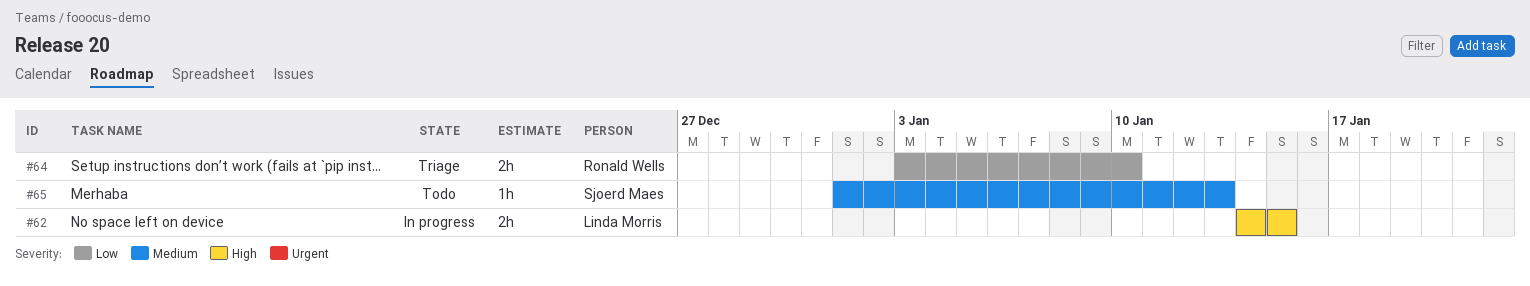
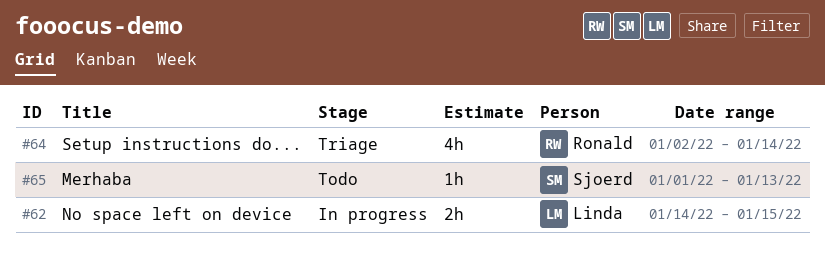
#64, estimate: 2h -> 4h
#64, start: Jan 3 -> Jan 2
#64, due: Jan 10 -> Jan 14

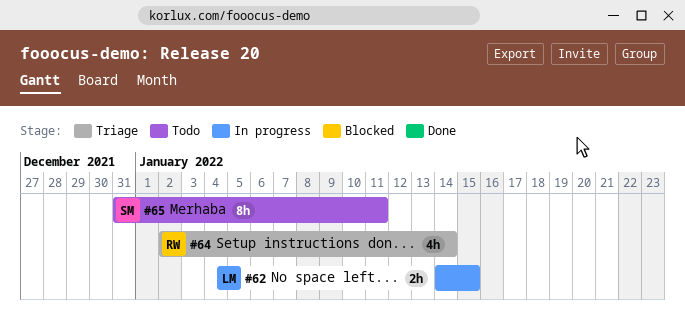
#65, estimate: 1h -> 8h
#65, start: Jan 1 -> Dec 31
#65, due: Jan 13 -> Jan 11

